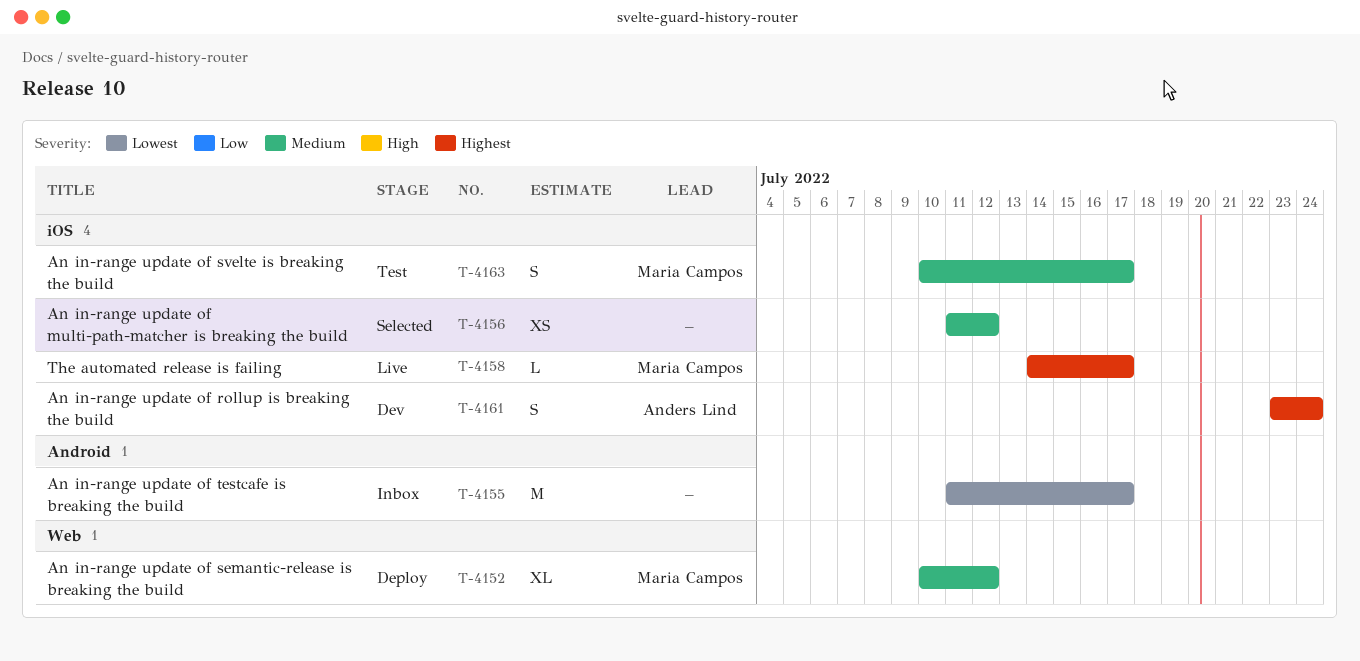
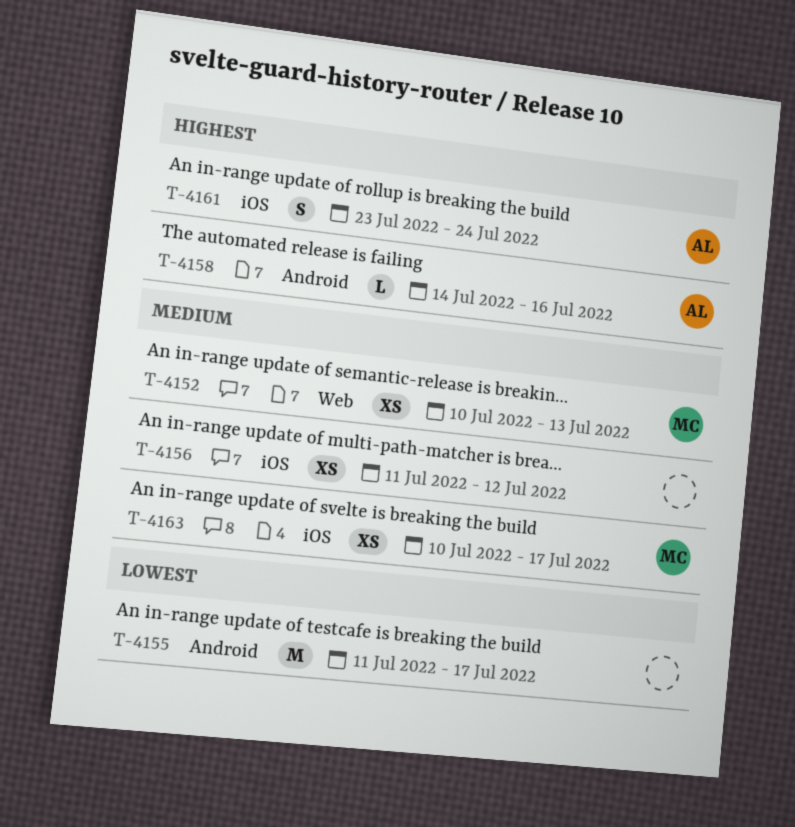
T-4152, estimate: XL -> XS
T-4152, due: Jul 12 -> Jul 13
T-4158, owner: Maria Campos -> Anders Lind
T-4158, label: iOS -> Android
T-4158, due: Jul 17 -> Jul 16
T-4163, estimate: S -> XS

